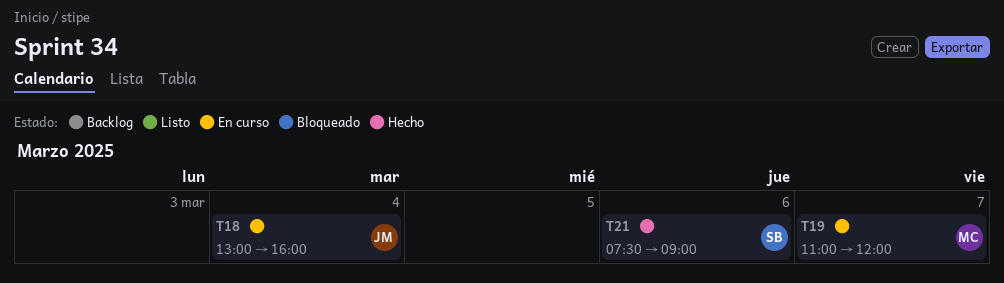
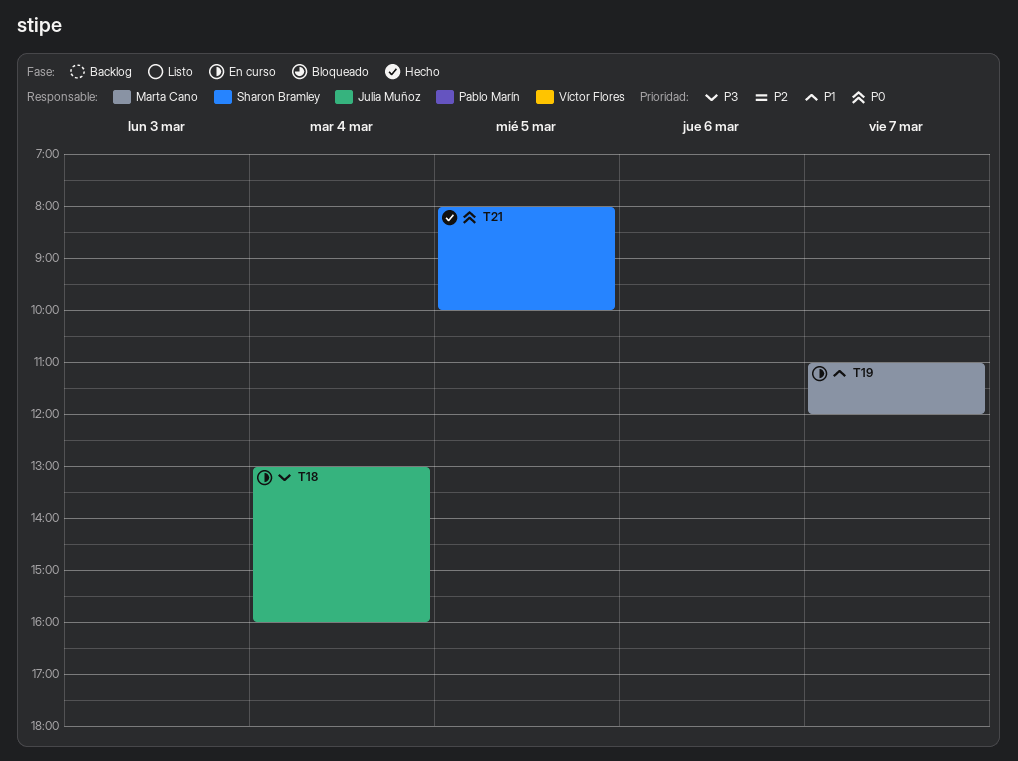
T21, day: Mar 6 -> Mar 5
T21, begins: 07:30 -> 08:00
T21, ends: 09:00 -> 10:00

